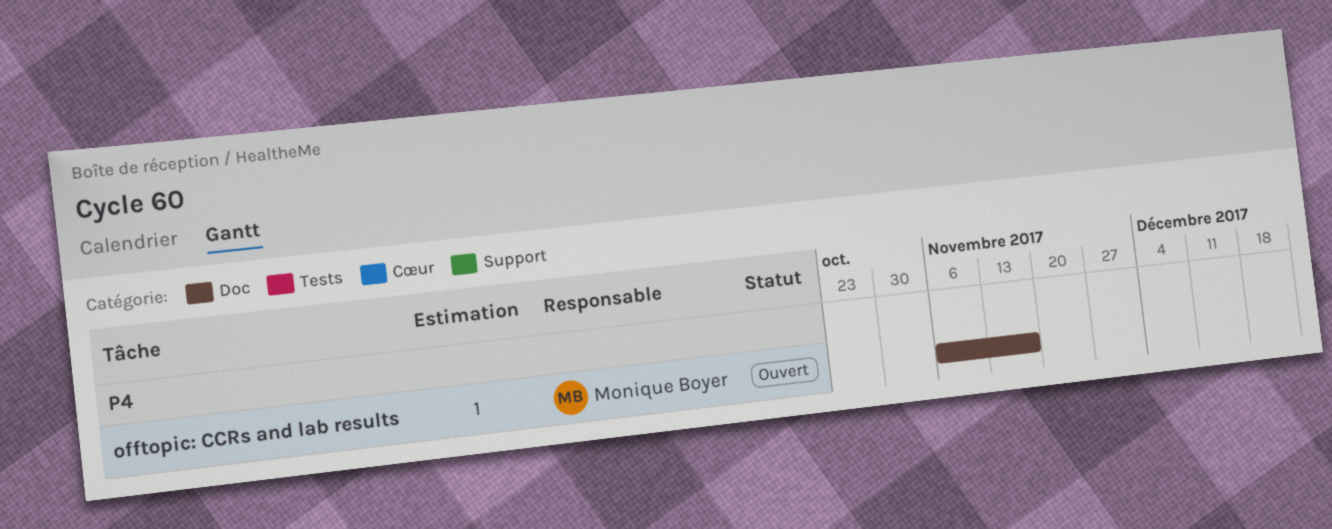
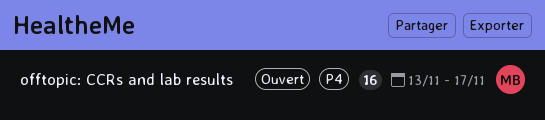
offtopic: CCRs and lab results, estimate: 1 -> 16
offtopic: CCRs and lab results, start: Nov 6 -> Nov 13

